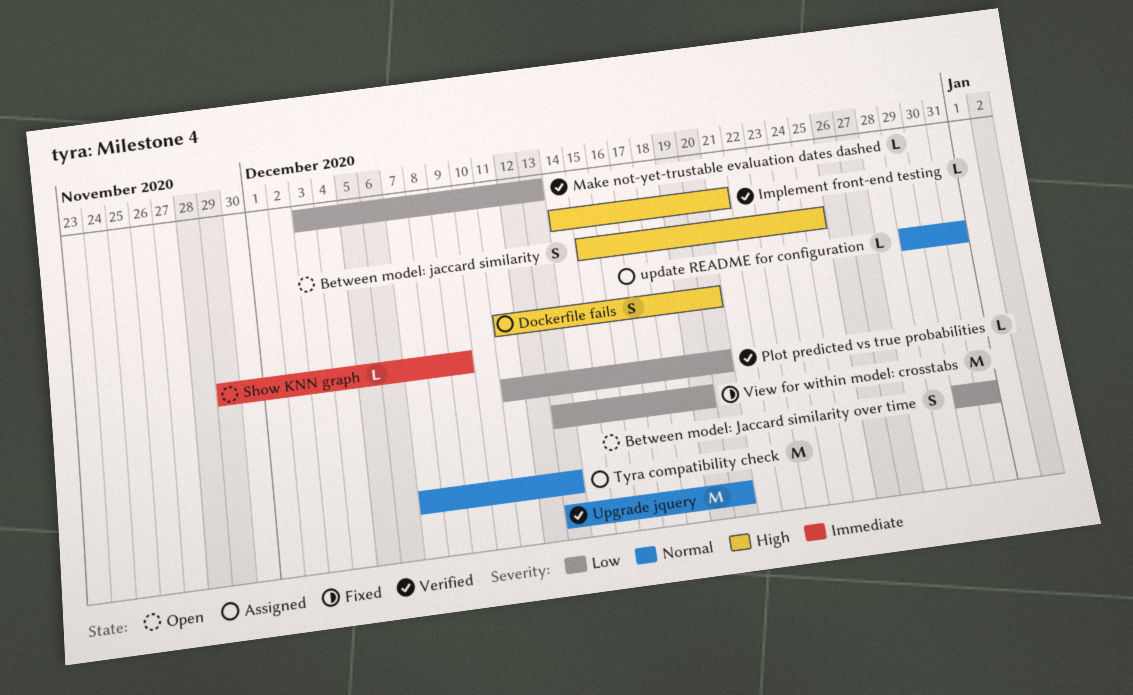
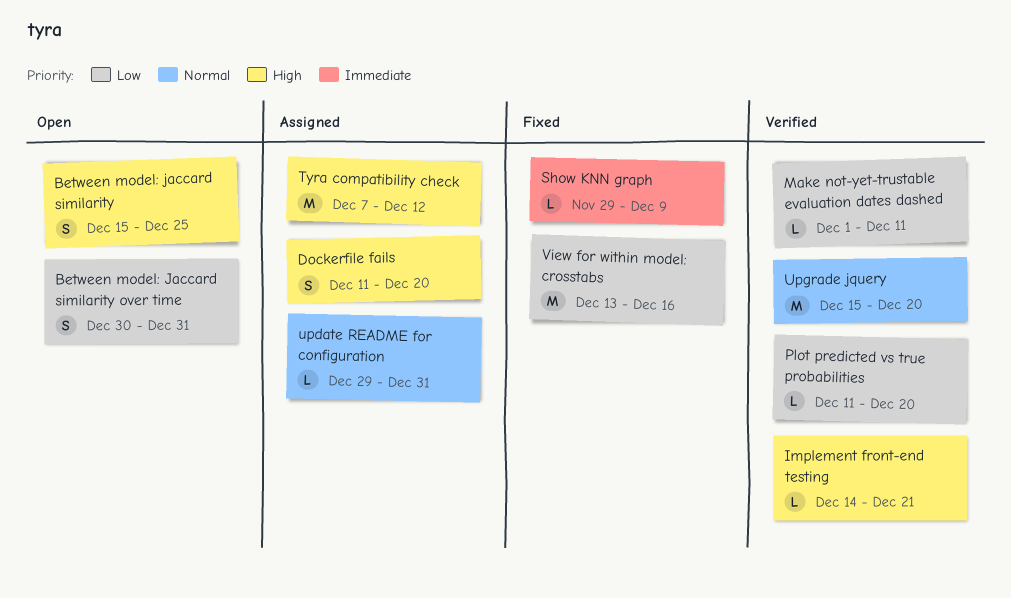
Make not-yet-trustable evaluation dates dashed, start: Dec 3 -> Dec 1
Make not-yet-trustable evaluation dates dashed, due: Dec 13 -> Dec 11
Show KNN graph, status: Open -> Fixed
Tyra compatibility check, priority: Normal -> High
Tyra compatibility check, due: Dec 13 -> Dec 12
Upgrade jquery, start: Dec 13 -> Dec 15
View for within model: crosstabs, due: Dec 19 -> Dec 16

